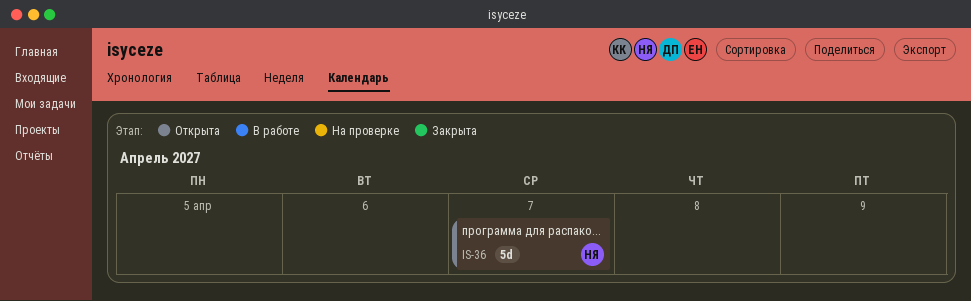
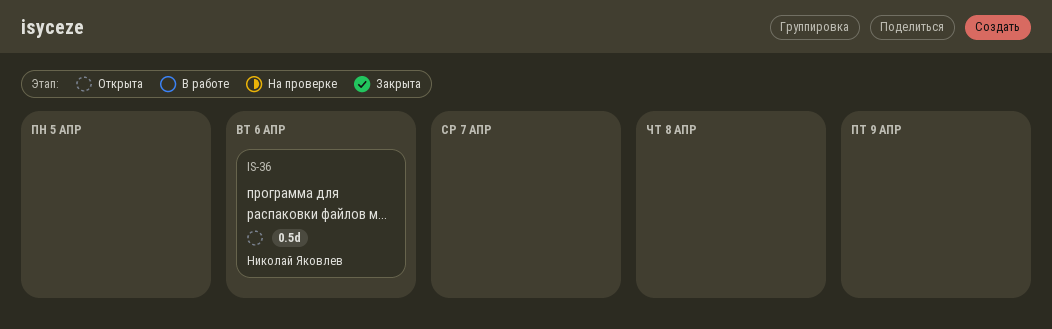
IS-36, estimate: 5d -> 0.5d
IS-36, due: Apr 7 -> Apr 6

